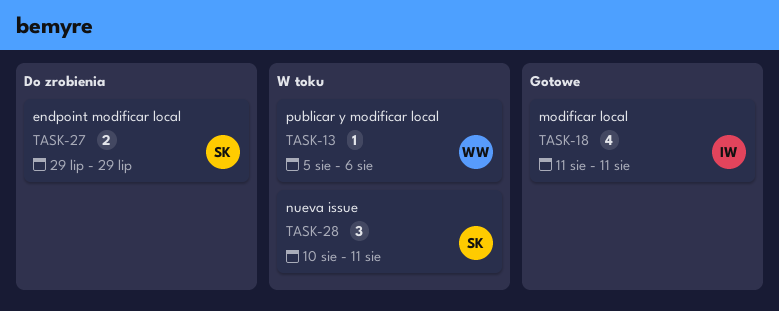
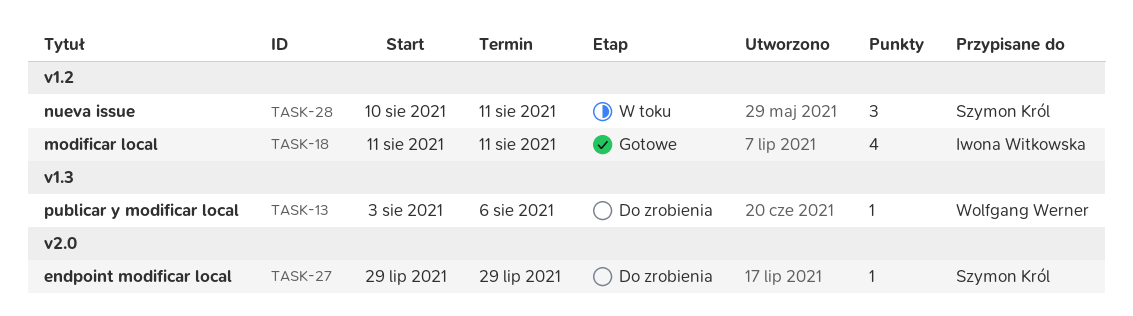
TASK-13, status: W toku -> Do zrobienia
TASK-13, start: Aug 5 -> Aug 3
TASK-27, estimate: 2 -> 1

